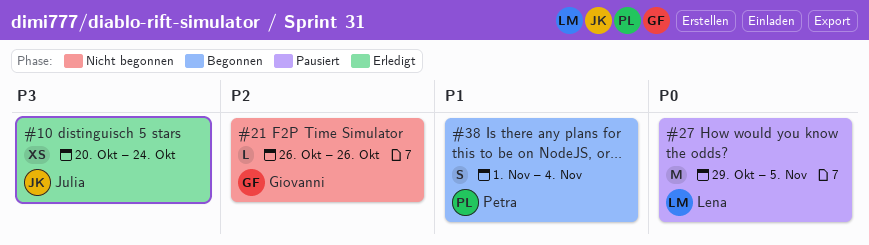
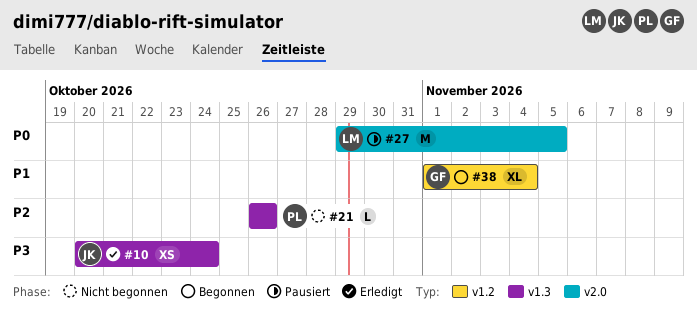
#21, owner: Giovanni -> Petra
#38, owner: Petra -> Giovanni
#38, estimate: S -> XL

